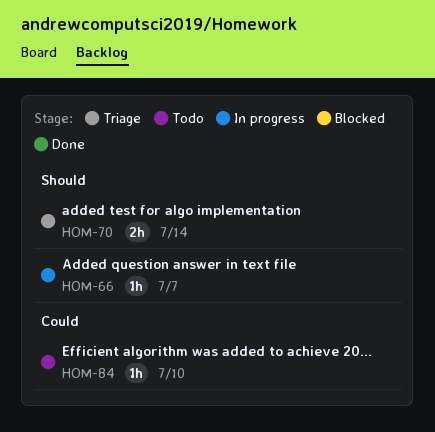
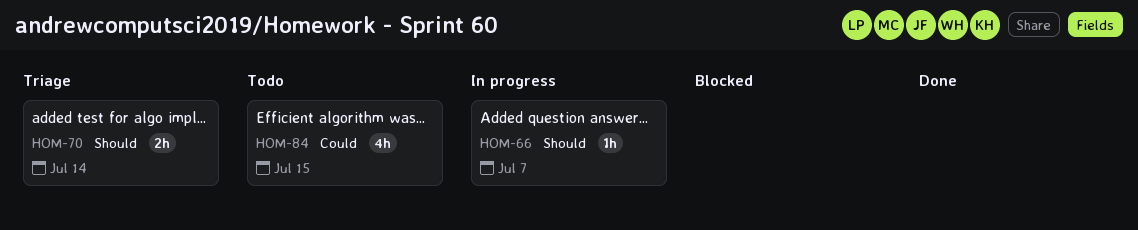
HOM-84, estimate: 1h -> 4h
HOM-84, due: Jul 10 -> Jul 15

